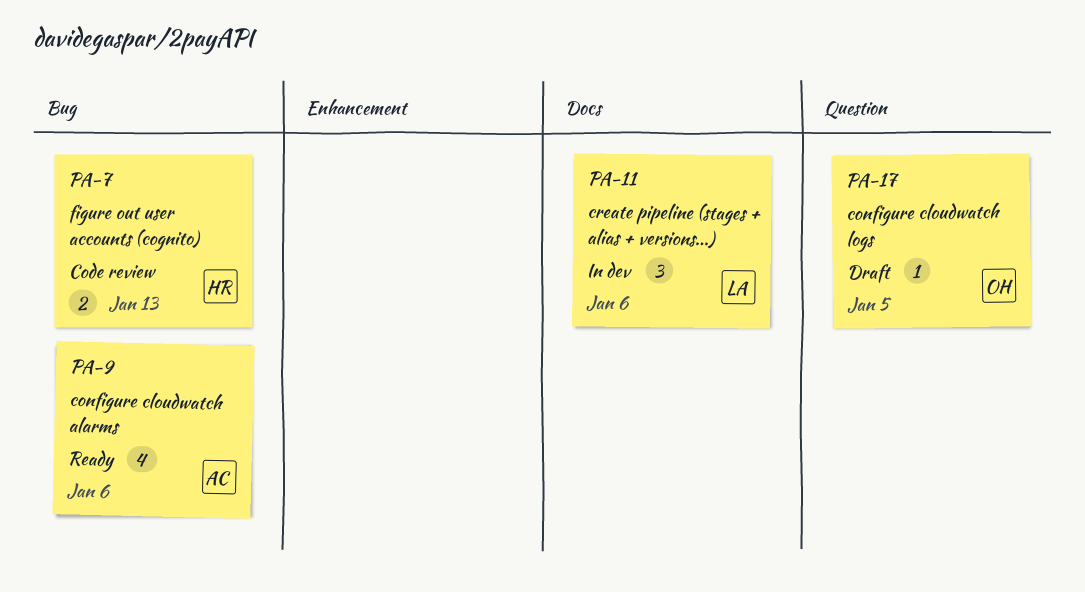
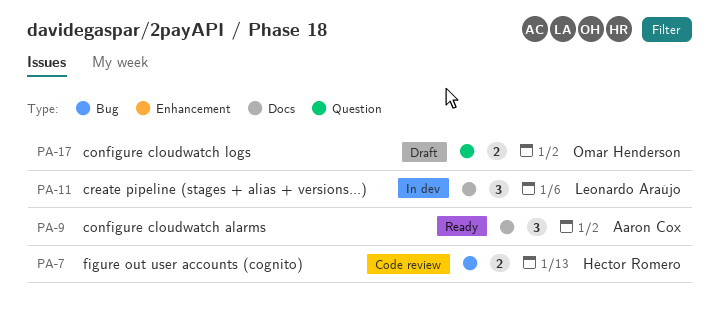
PA-9, label: Bug -> Docs
PA-9, estimate: 4 -> 3
PA-9, due: Jan 6 -> Jan 2
PA-17, estimate: 1 -> 2
PA-17, due: Jan 5 -> Jan 2

